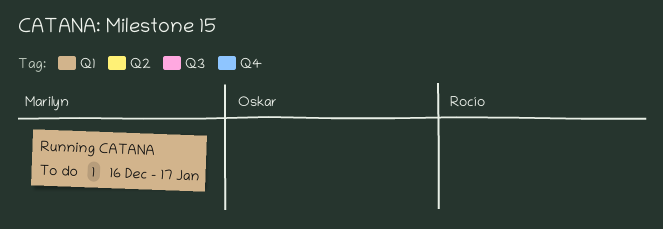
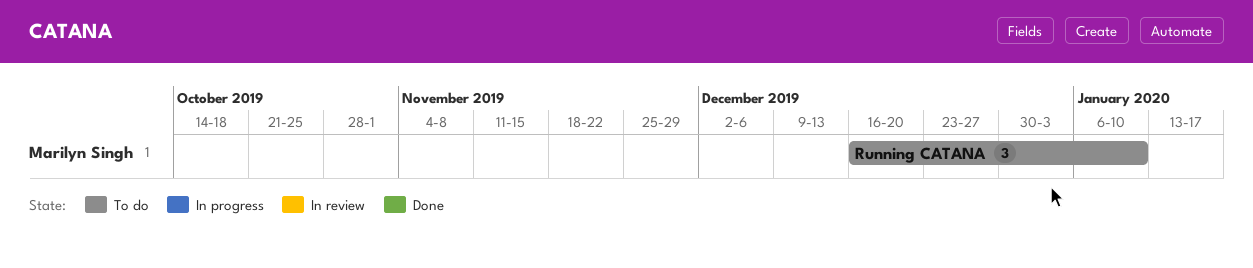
Running CATANA, estimate: 1 -> 3
Running CATANA, due: Jan 17 -> Jan 10

